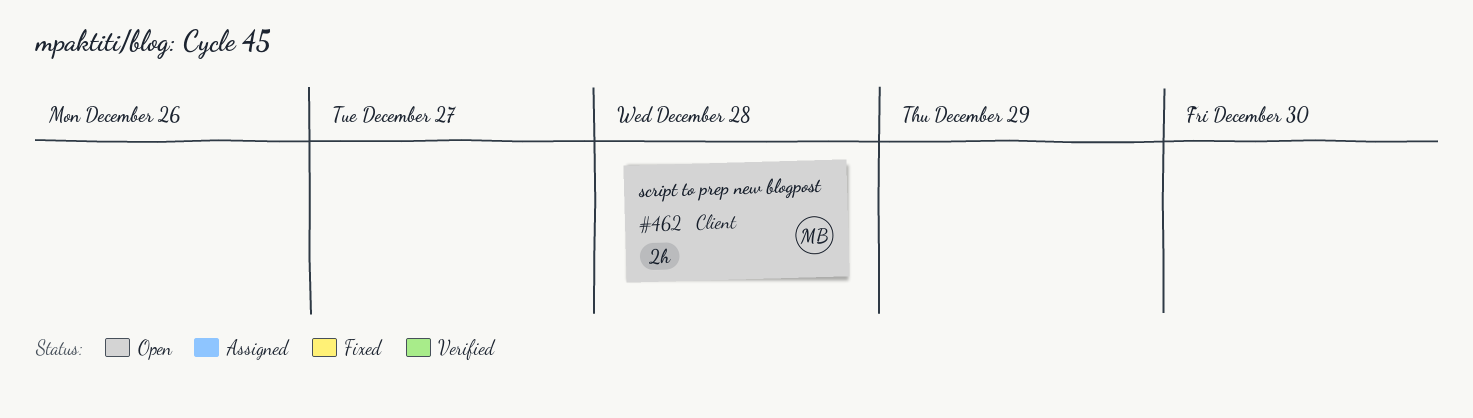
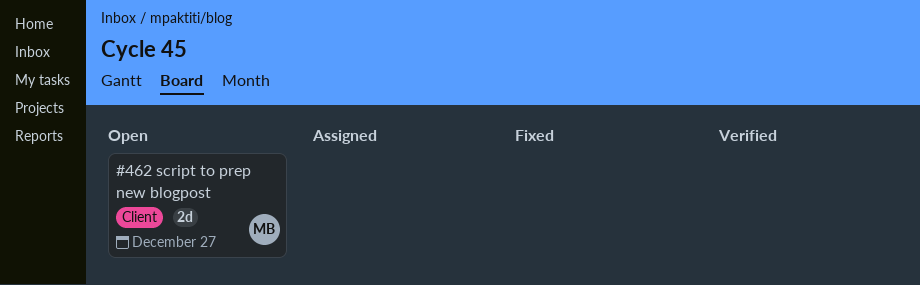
#462, estimate: 2h -> 2d
#462, due: Dec 28 -> Dec 27

